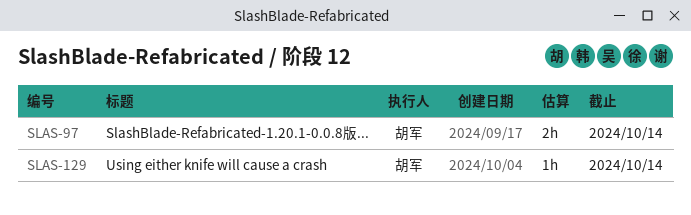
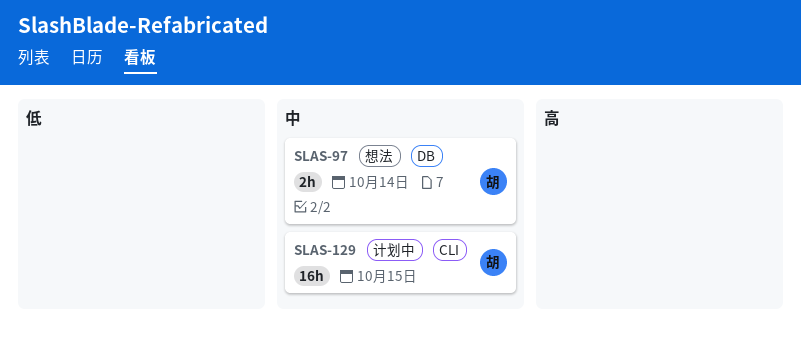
SLAS-129, estimate: 1h -> 16h
SLAS-129, due: Oct 14 -> Oct 15

